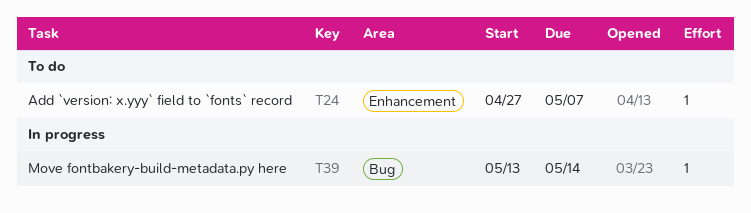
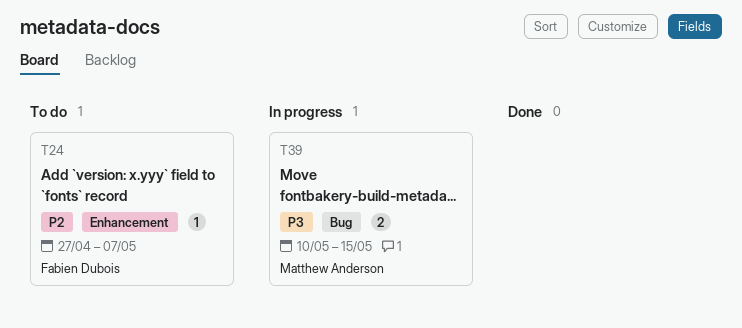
T39, estimate: 1 -> 2
T39, start: May 13 -> May 10
T39, due: May 14 -> May 15

